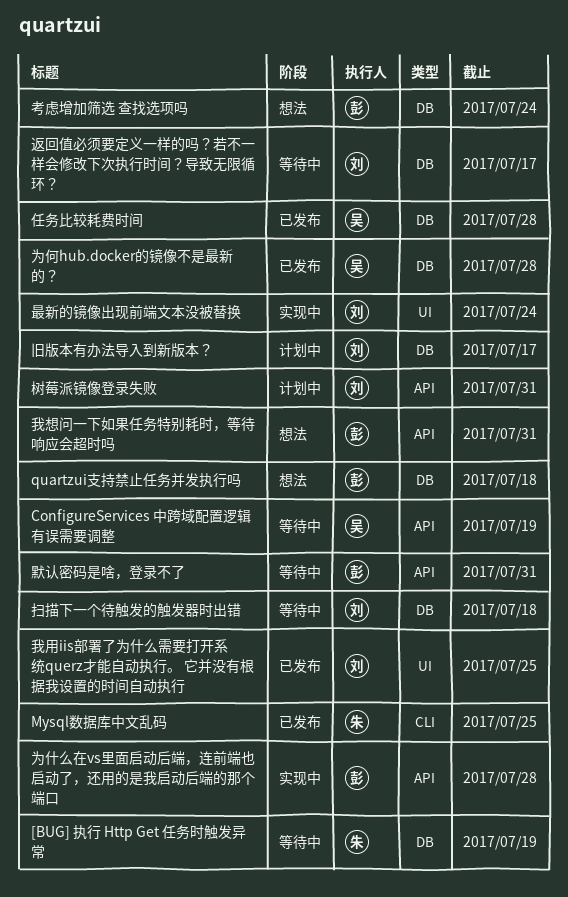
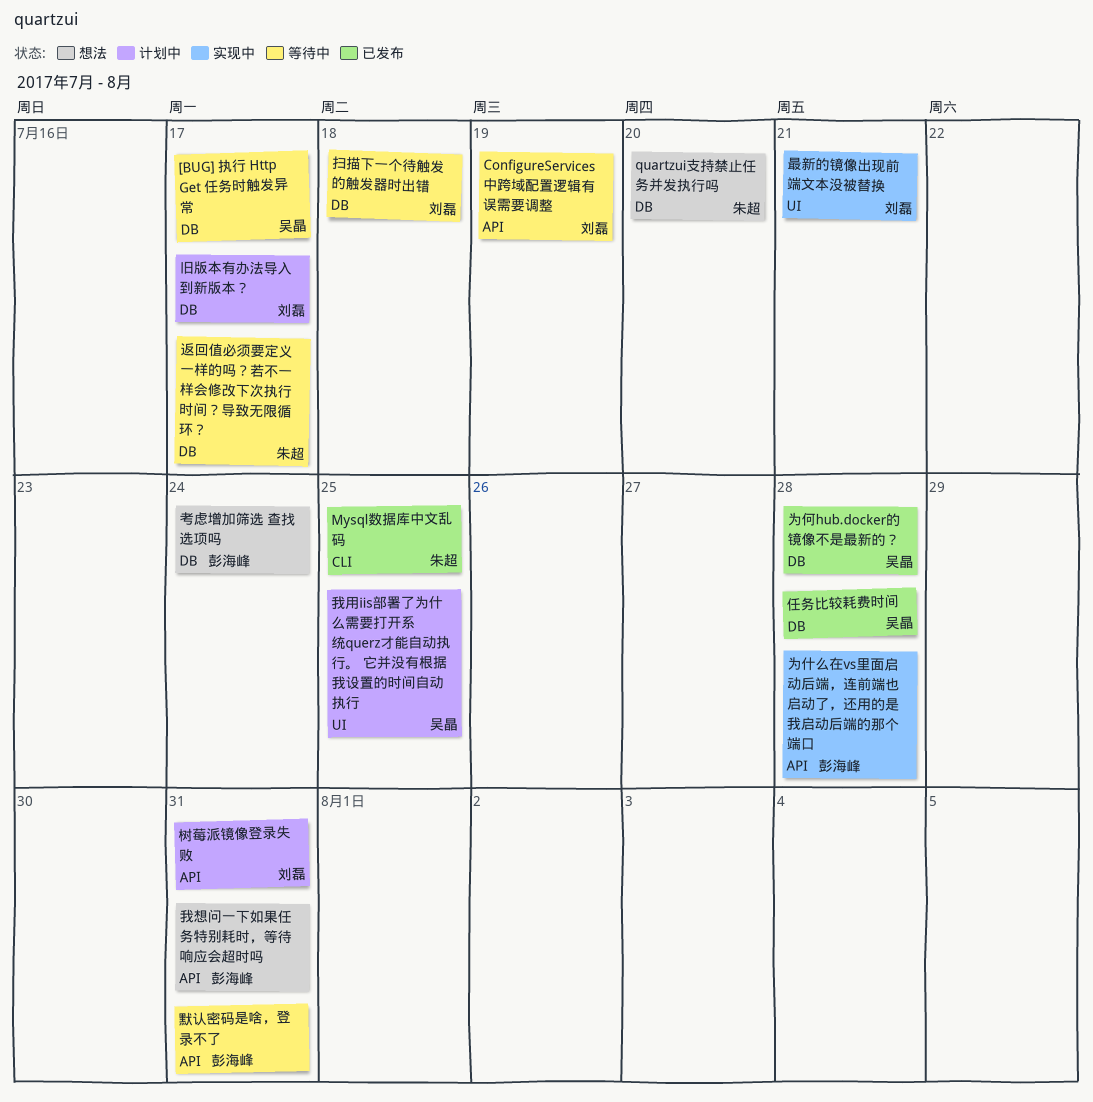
[BUG] 执行 Http Get 任务时触发异常, owner: 朱超 -> 吴晶
[BUG] 执行 Http Get 任务时触发异常, due: Jul 19 -> Jul 17
ConfigureServices 中跨域配置逻辑有误需要调整, owner: 吴晶 -> 刘磊
quartzui支持禁止任务并发执行吗, owner: 彭海峰 -> 朱超
quartzui支持禁止任务并发执行吗, due: Jul 18 -> Jul 20
我用iis部署了为什么需要打开系统querz才能自动执行。 它并没有根据我设置的时间自动执行, status: 已发布 -> 计划中
我用iis部署了为什么需要打开系统querz才能自动执行。 它并没有根据我设置的时间自动执行, owner: 刘磊 -> 吴晶
最新的镜像出现前端文本没被替换, due: Jul 24 -> Jul 21
返回值必须要定义一样的吗？若不一样会修改下次执行时间？导致无限循环？, owner: 刘磊 -> 朱超

